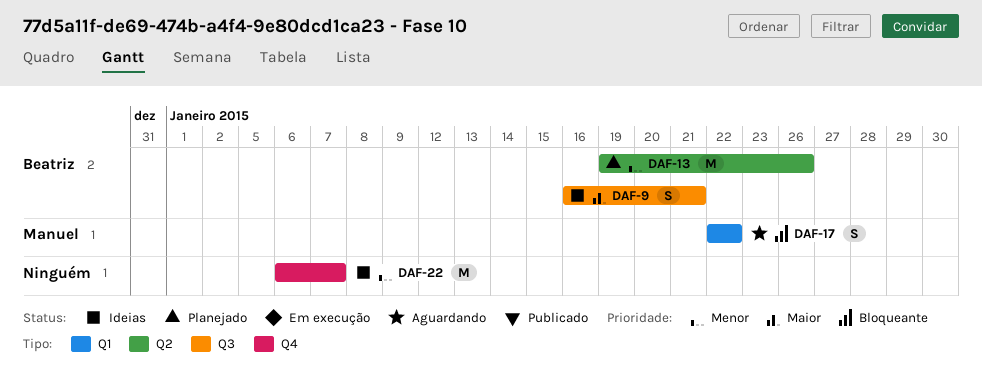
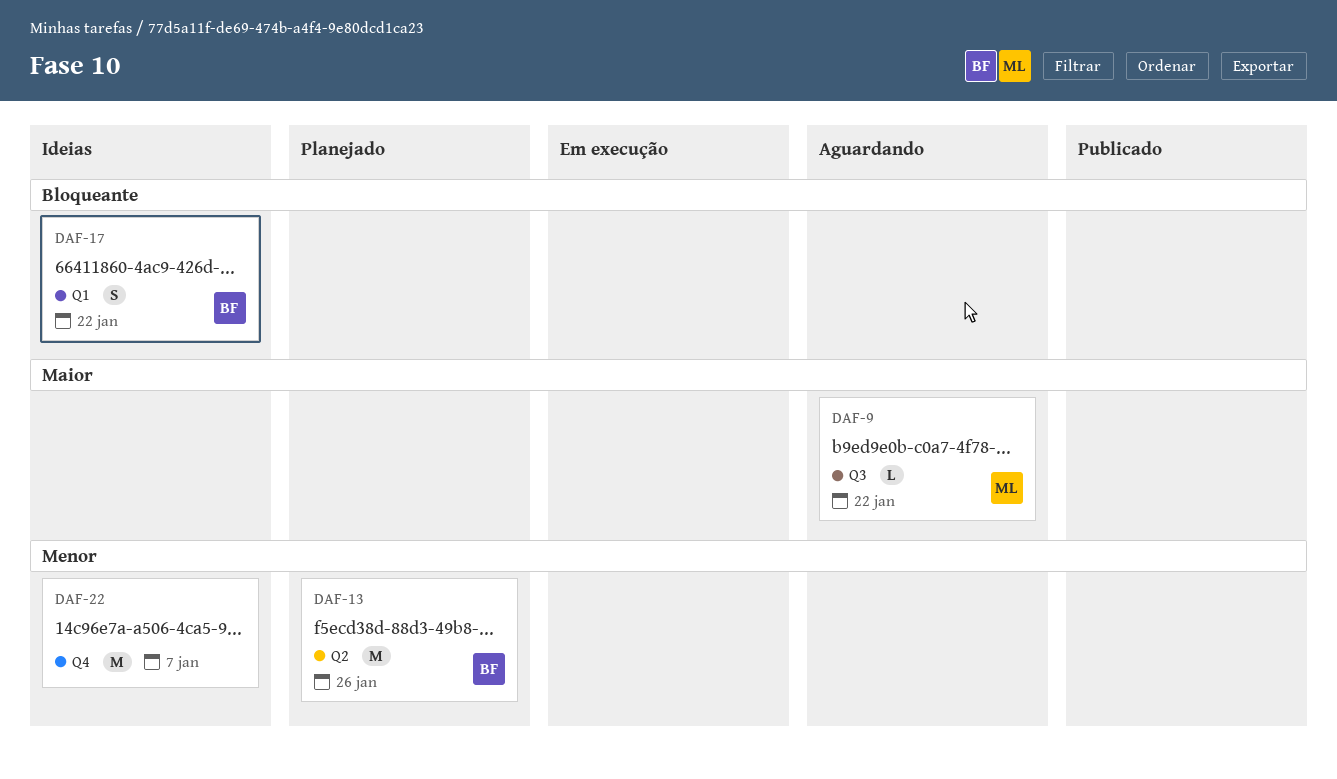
DAF-9, status: Ideias -> Aguardando
DAF-9, owner: Beatriz -> Manuel
DAF-9, estimate: S -> L
DAF-9, due: Jan 21 -> Jan 22
DAF-17, status: Aguardando -> Ideias
DAF-17, owner: Manuel -> Beatriz

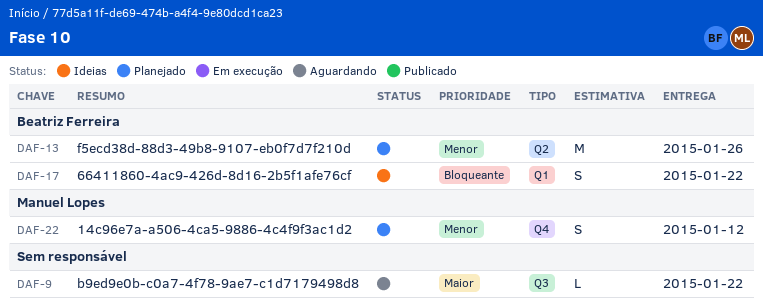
DAF-9, owner: Manuel Lopes -> none
DAF-22, status: Ideias -> Planejado
DAF-22, owner: none -> Manuel Lopes
DAF-22, estimate: M -> S
DAF-22, due: Jan 7 -> Jan 12

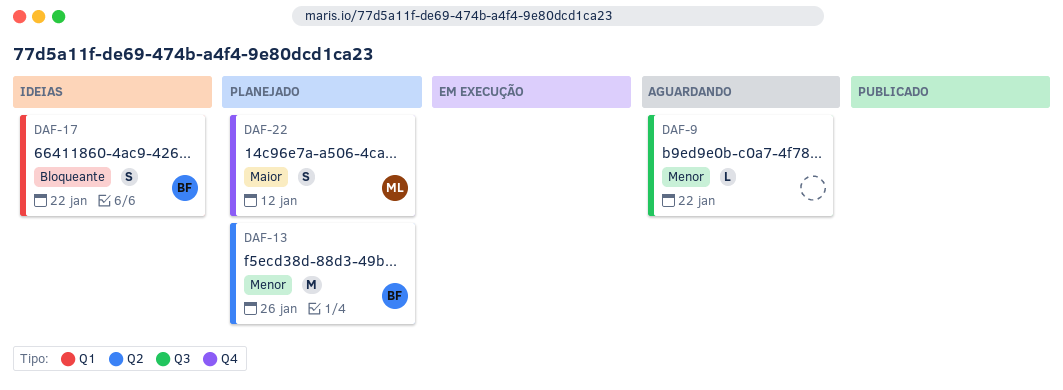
DAF-9, priority: Maior -> Menor
DAF-22, priority: Menor -> Maior

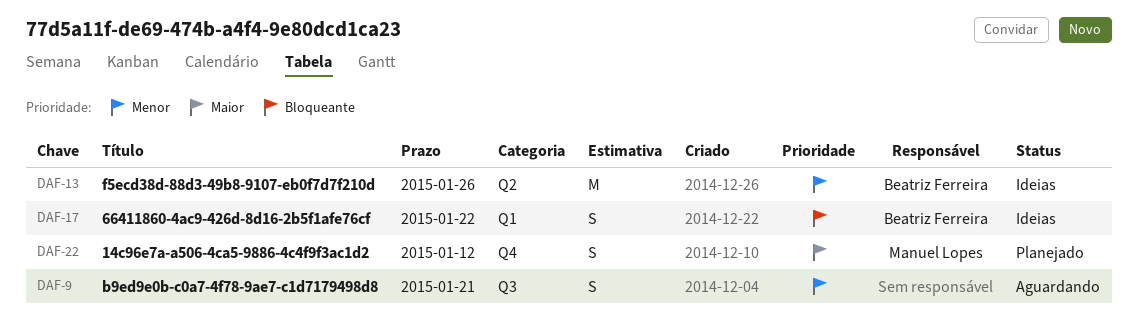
DAF-9, estimate: L -> S
DAF-9, due: Jan 22 -> Jan 21
DAF-13, status: Planejado -> Ideias

